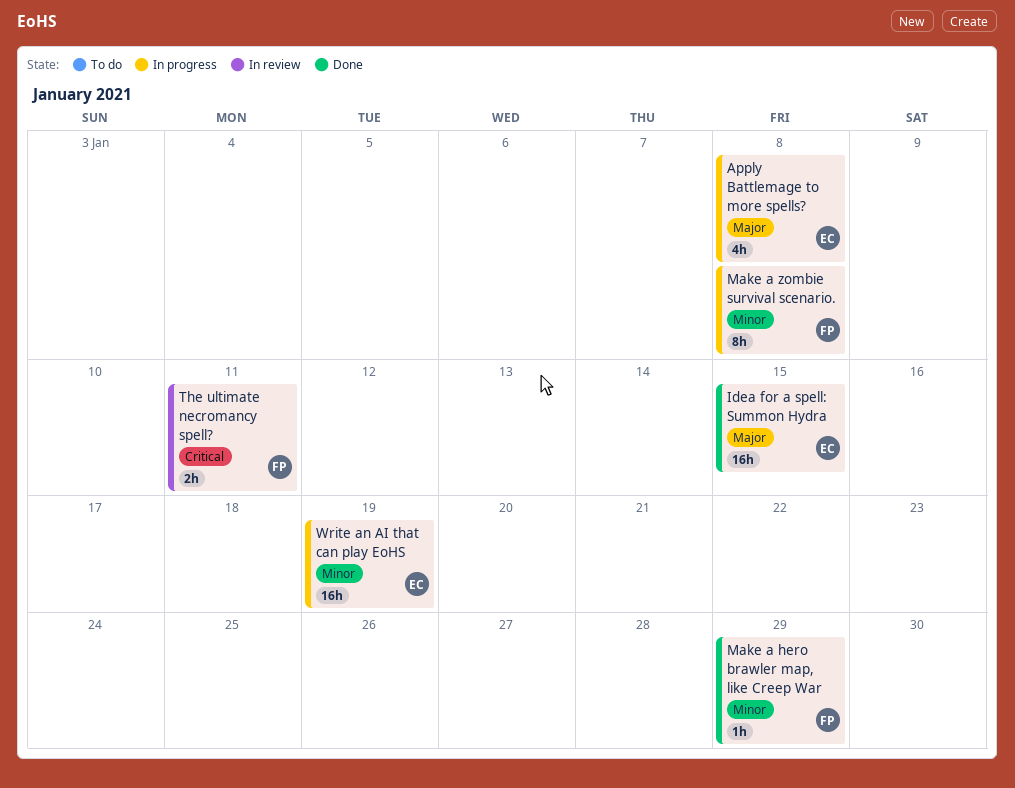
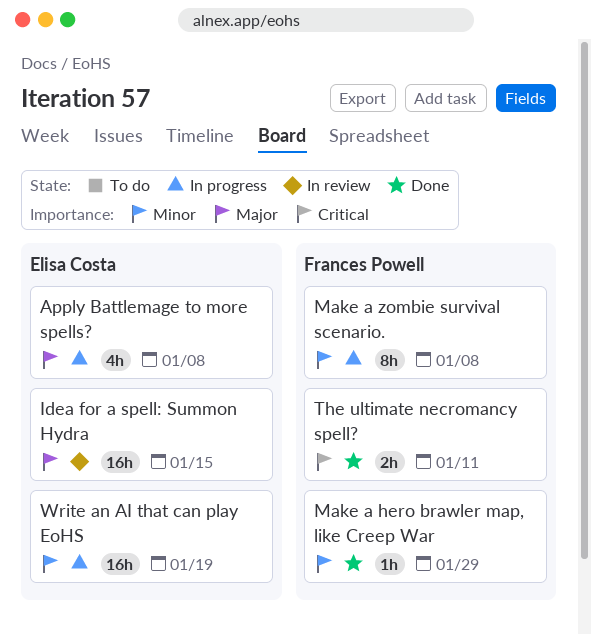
Idea for a spell: Summon Hydra, status: Done -> In review
The ultimate necromancy spell?, status: In review -> Done

